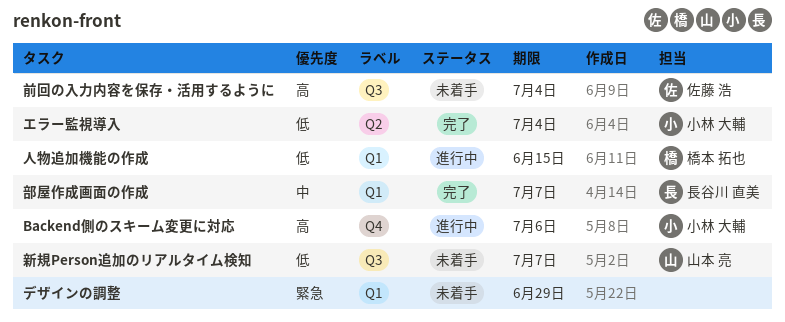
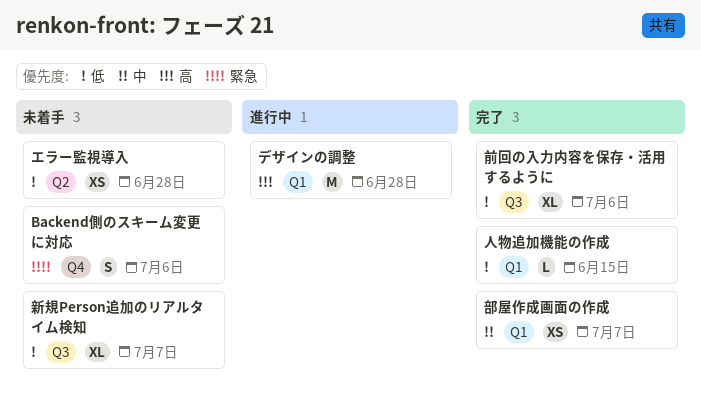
Backend側のスキーム変更に対応, status: 進行中 -> 未着手
Backend側のスキーム変更に対応, priority: 高 -> 緊急
エラー監視導入, status: 完了 -> 未着手
エラー監視導入, due: Jul 4 -> Jun 28
デザインの調整, status: 未着手 -> 進行中
デザインの調整, priority: 緊急 -> 高
デザインの調整, due: Jun 29 -> Jun 28
人物追加機能の作成, status: 進行中 -> 完了
前回の入力内容を保存・活用するように, status: 未着手 -> 完了
前回の入力内容を保存・活用するように, priority: 高 -> 低
前回の入力内容を保存・活用するように, due: Jul 4 -> Jul 6

